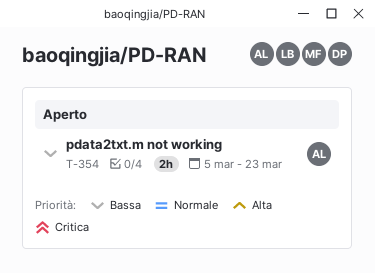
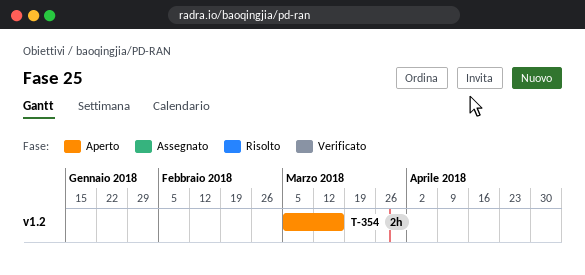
T-354, due: Mar 23 -> Mar 16

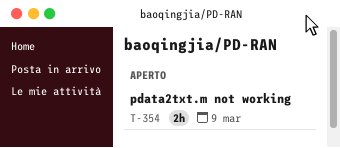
T-354, due: Mar 16 -> Mar 9

